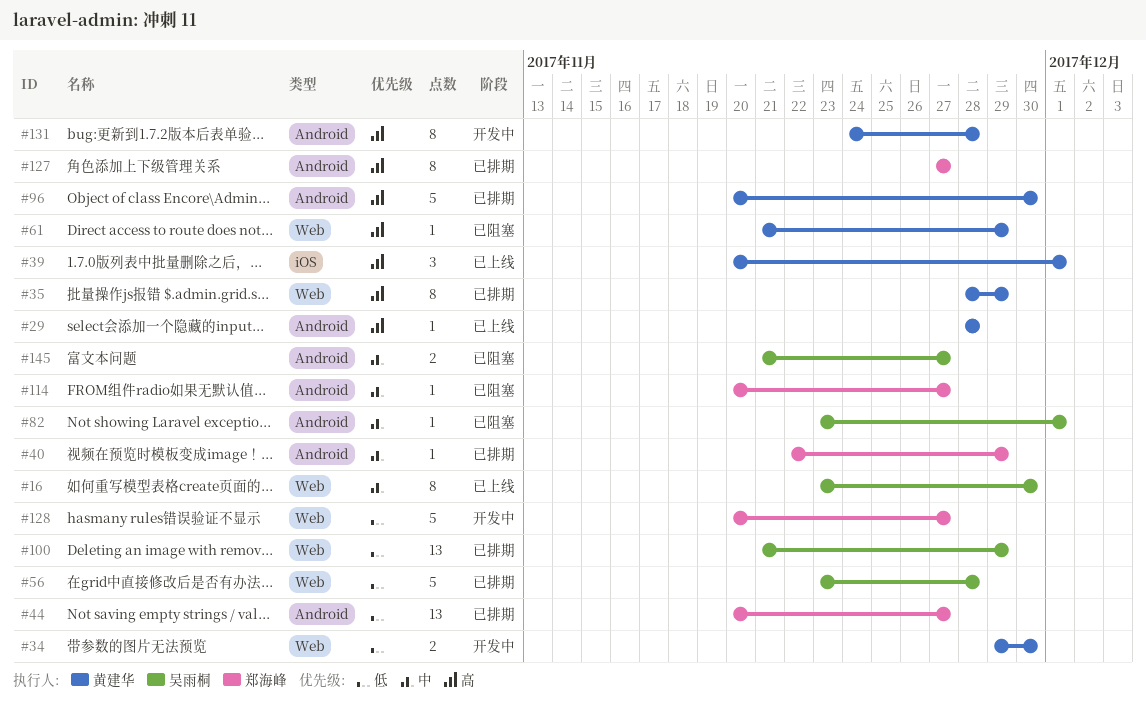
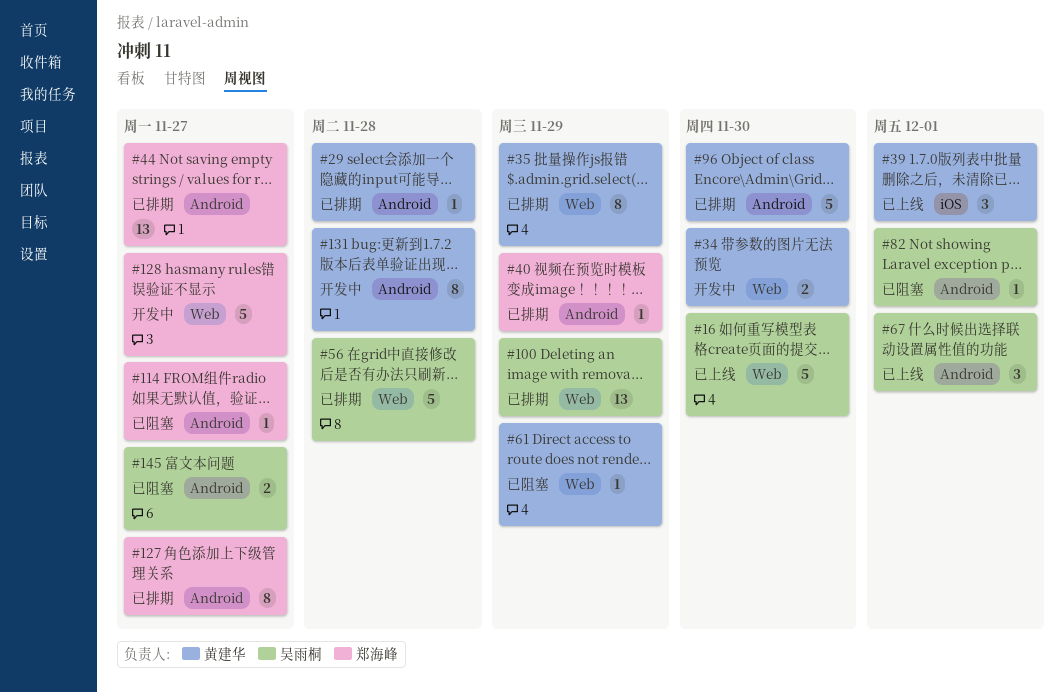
#16, estimate: 8 -> 5
#29, status: 已上线 -> 已排期
#67: none -> present

